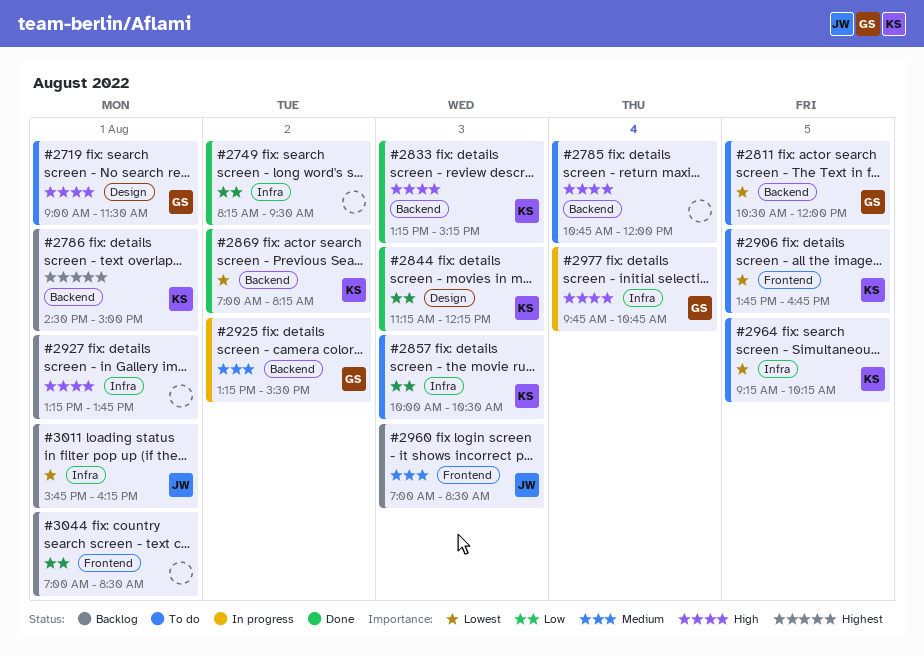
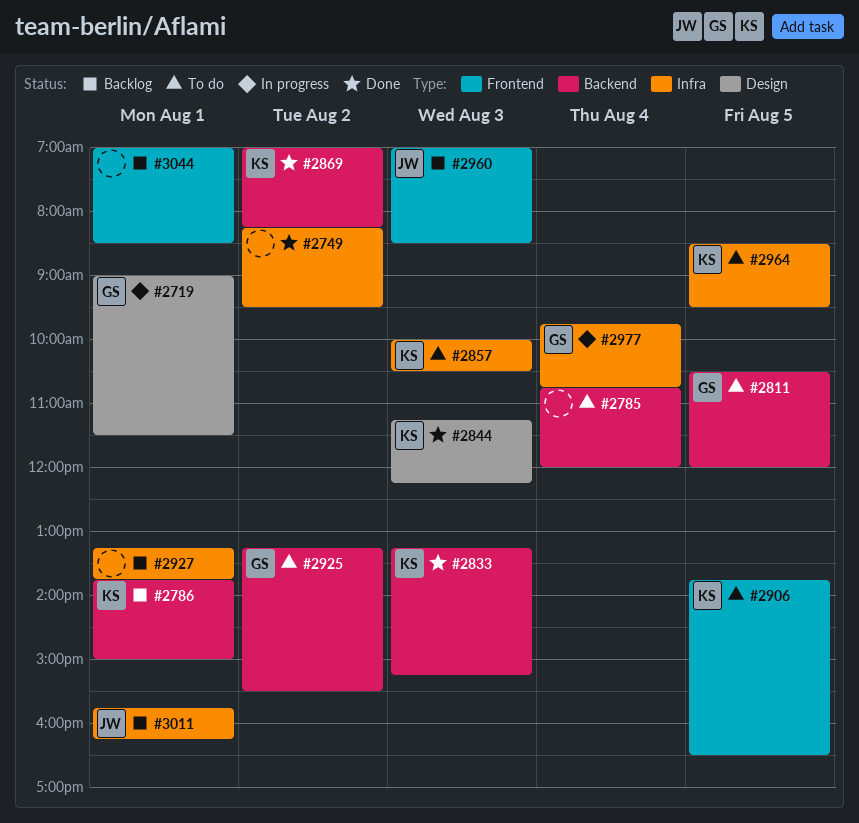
#2719, status: To do -> In progress
#2786, begins: 14:30 -> 13:45
#2906, ends: 16:45 -> 16:30
#2925, status: In progress -> To do
#2964, begins: 09:15 -> 08:30
#2964, ends: 10:15 -> 09:30

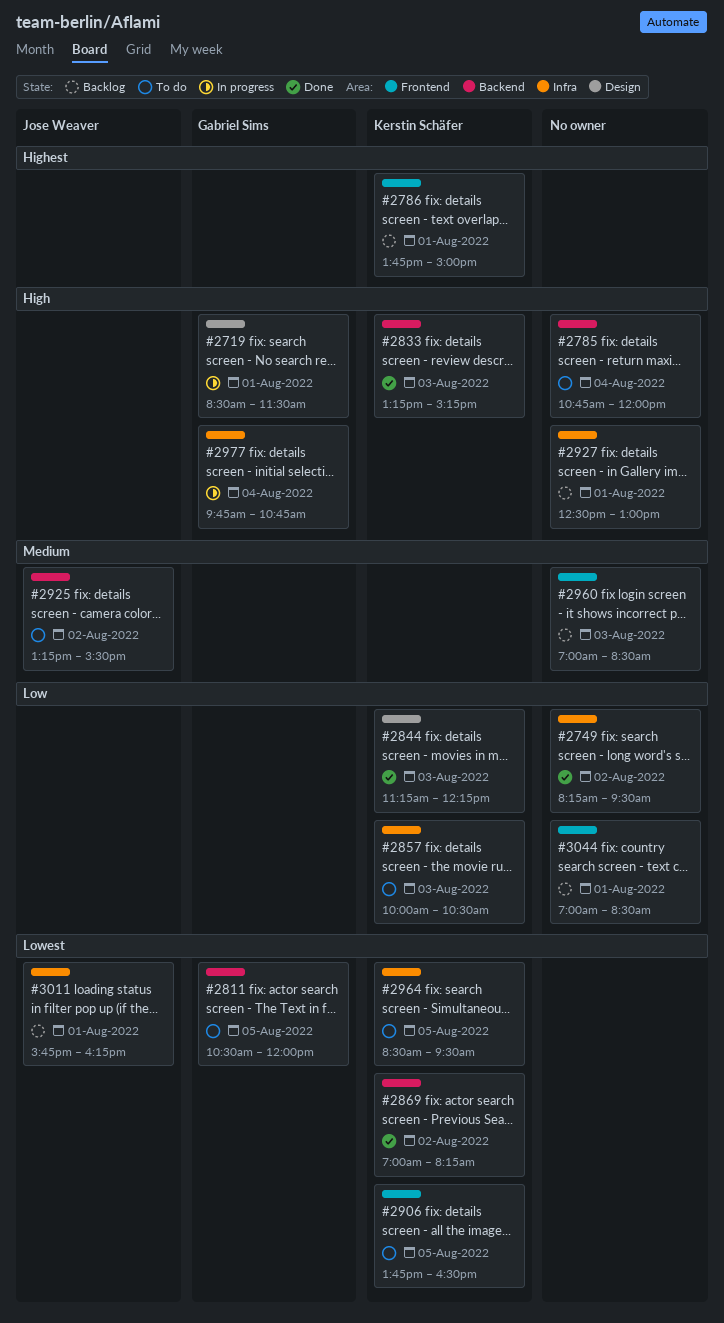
#2719, begins: 09:00 -> 08:30
#2786, label: Backend -> Frontend
#2925, owner: Gabriel Sims -> Jose Weaver
#2927, begins: 13:15 -> 12:30
#2927, ends: 13:45 -> 13:00
#2960, owner: Jose Weaver -> none

